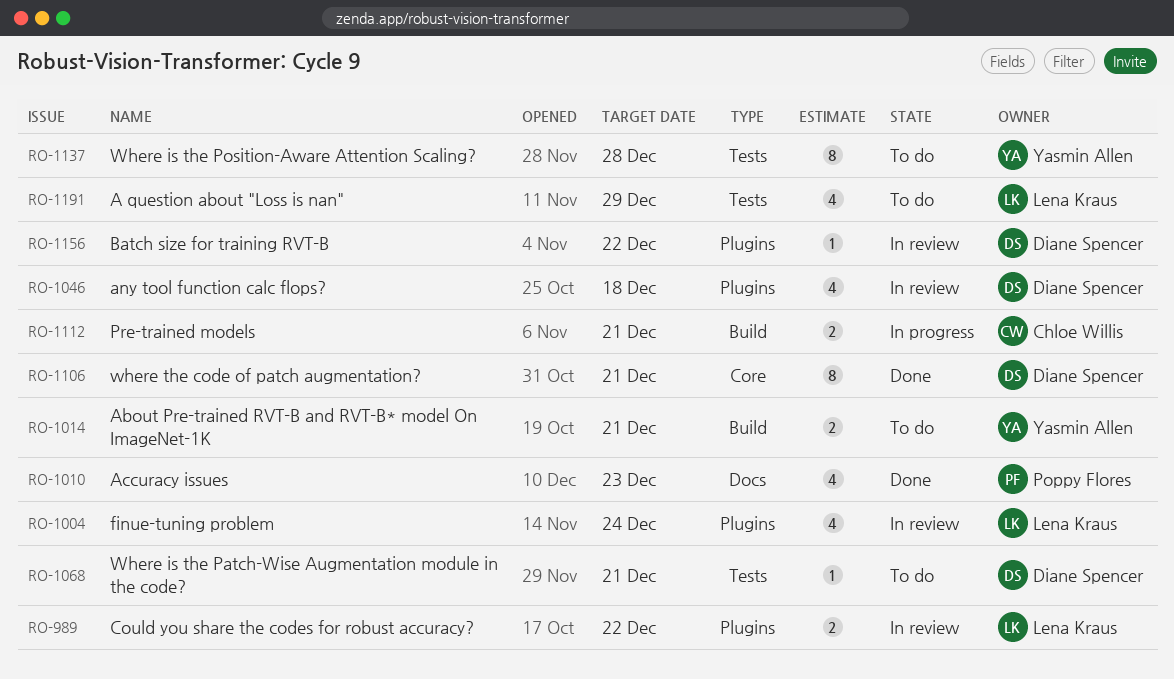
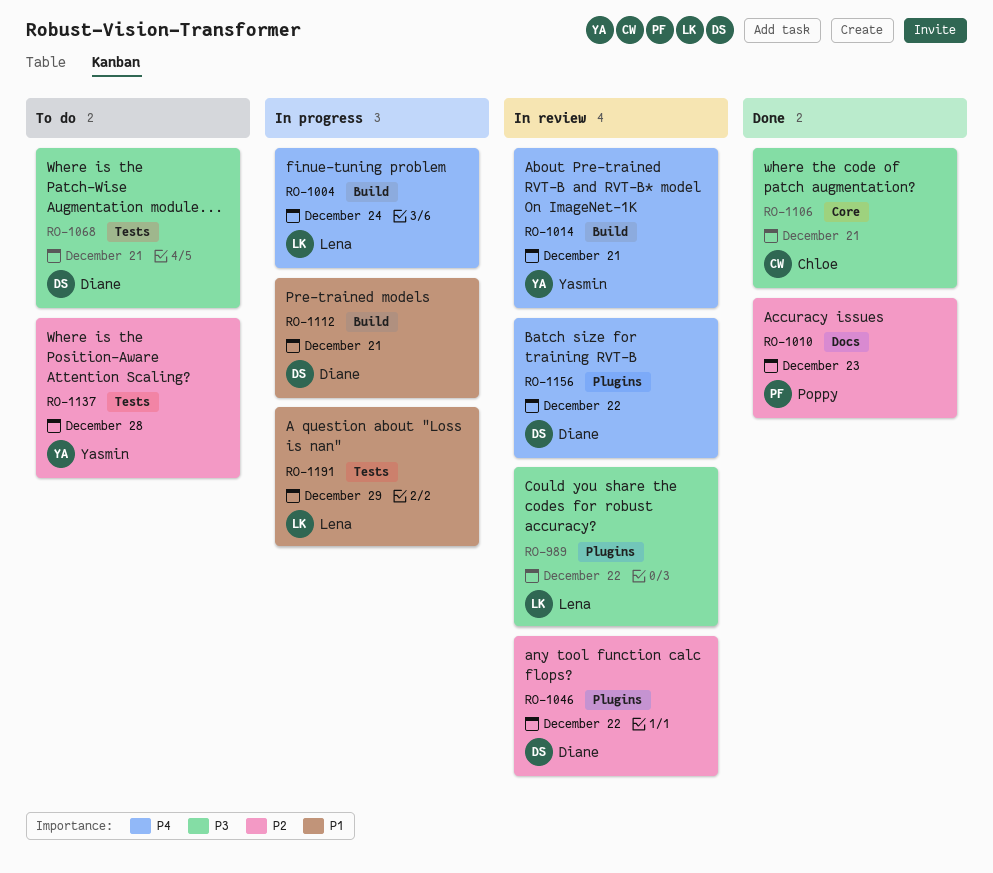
RO-1004, status: In review -> In progress
RO-1004, label: Plugins -> Build
RO-1014, status: To do -> In review
RO-1046, due: Dec 18 -> Dec 22
RO-1106, owner: Diane Spencer -> Chloe Willis
RO-1112, owner: Chloe Willis -> Diane Spencer
RO-1191, status: To do -> In progress

